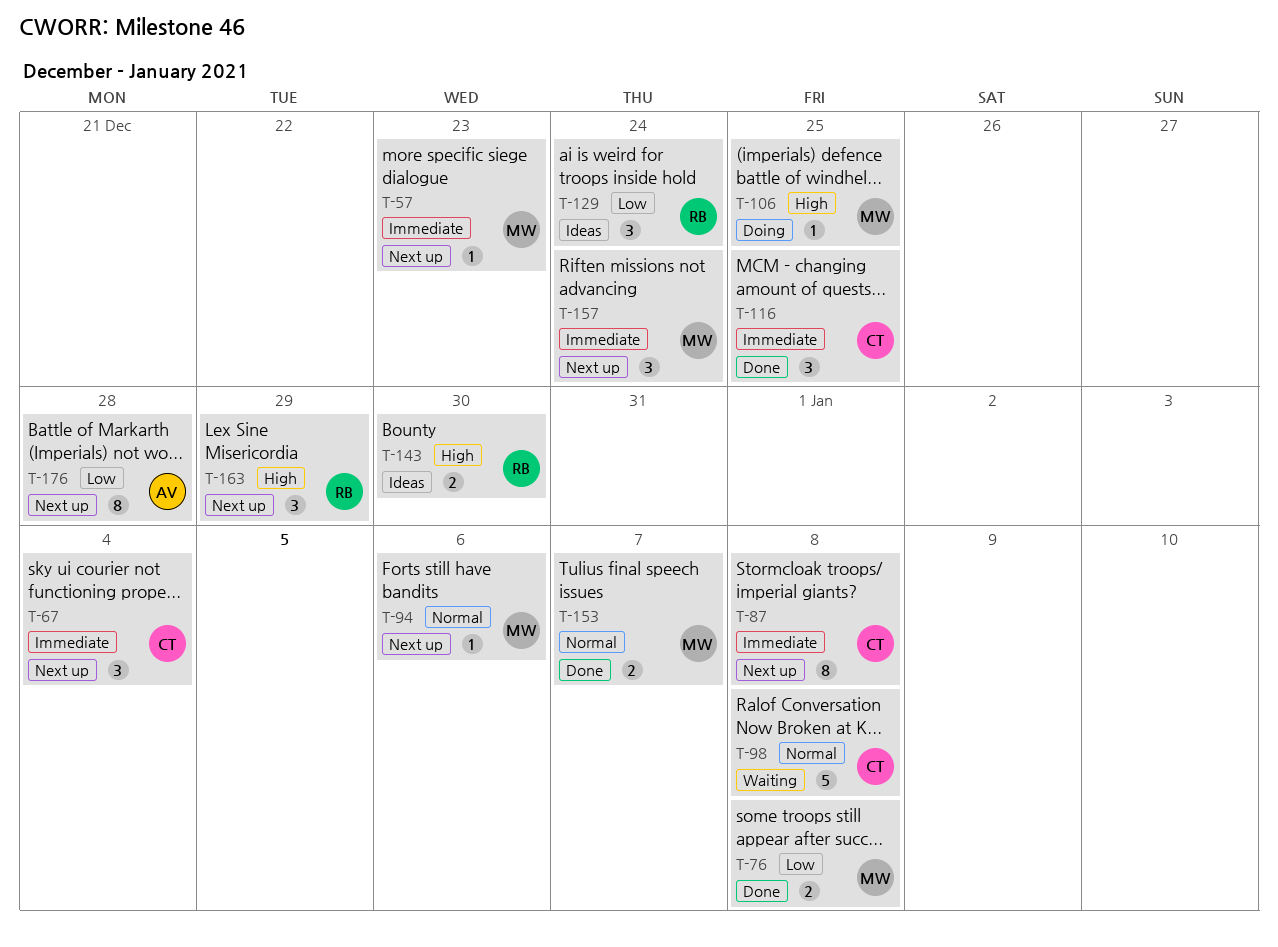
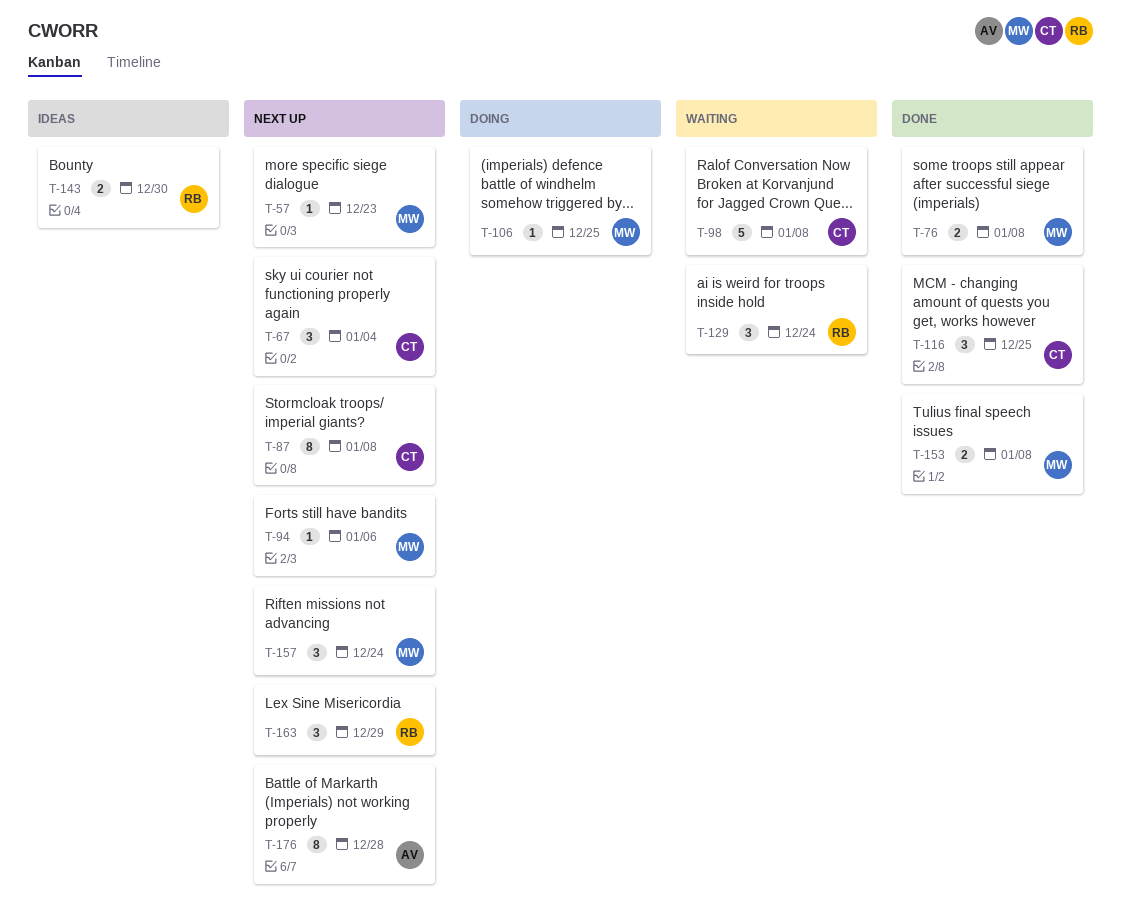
T-129, status: Ideas -> Waiting
T-153, due: Jan 7 -> Jan 8

